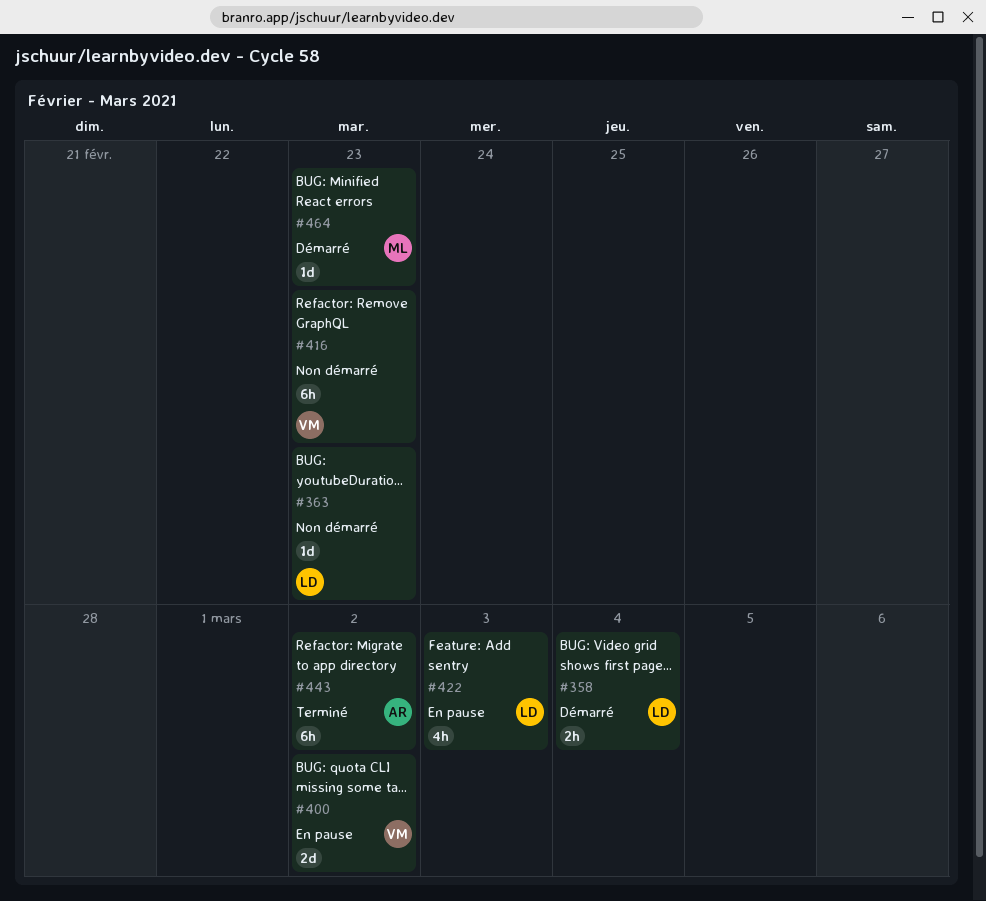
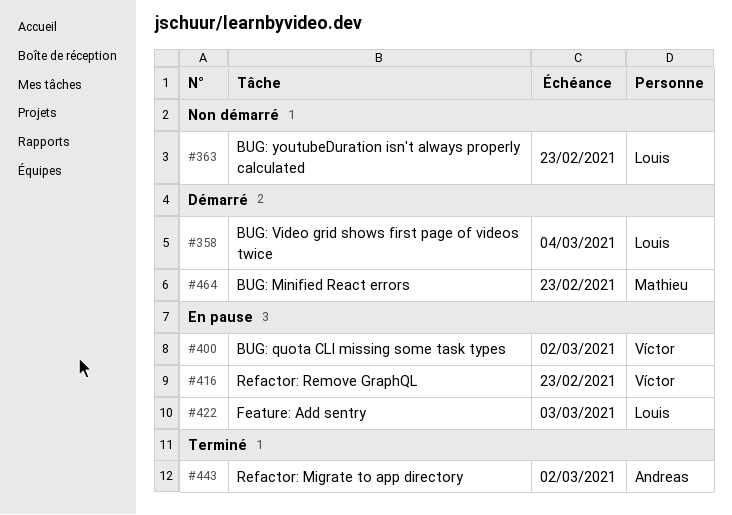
#416, status: Non démarré -> En pause

